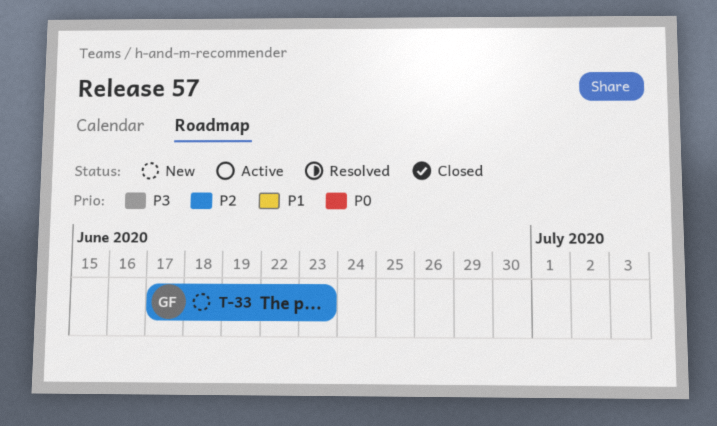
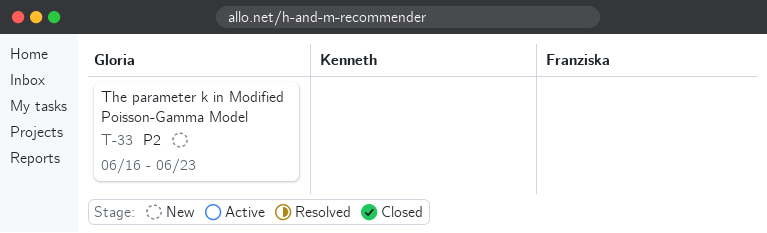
T-33, start: Jun 17 -> Jun 16

